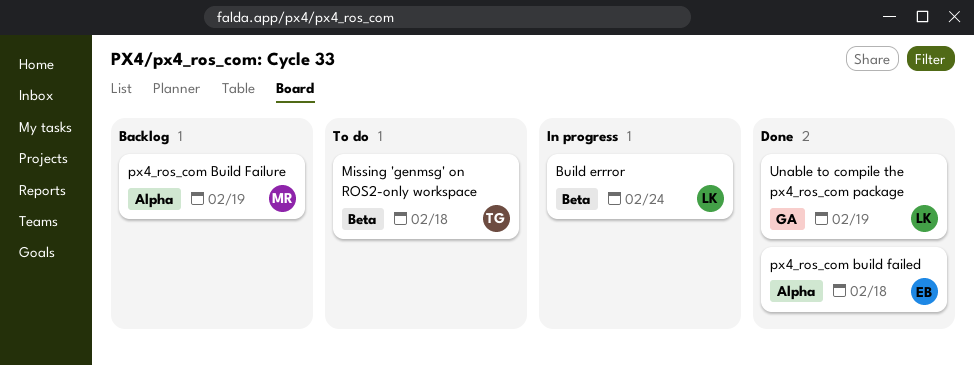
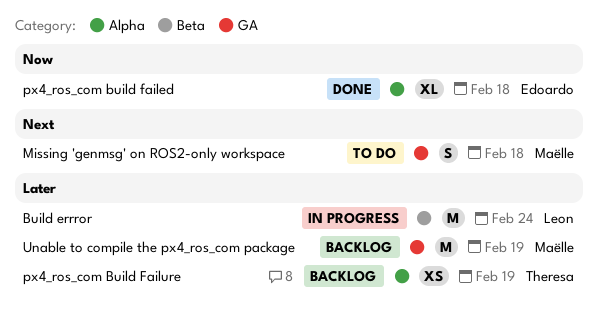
Missing 'genmsg' on ROS2-only workspace, owner: Theresa -> Maëlle
Missing 'genmsg' on ROS2-only workspace, label: Beta -> GA
px4_ros_com Build Failure, owner: Maëlle -> Theresa
Unable to compile the px4_ros_com package, status: Done -> Backlog
Unable to compile the px4_ros_com package, owner: Leon -> Maëlle

